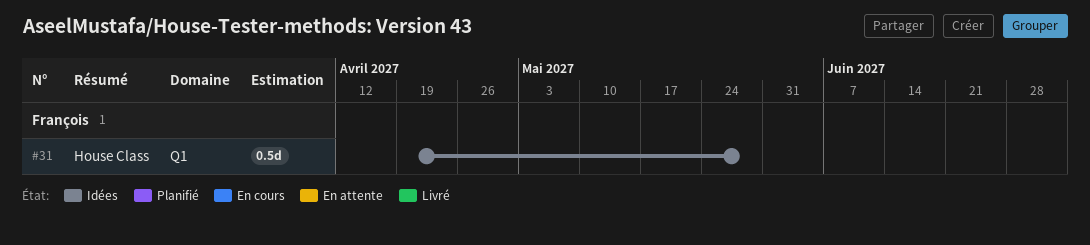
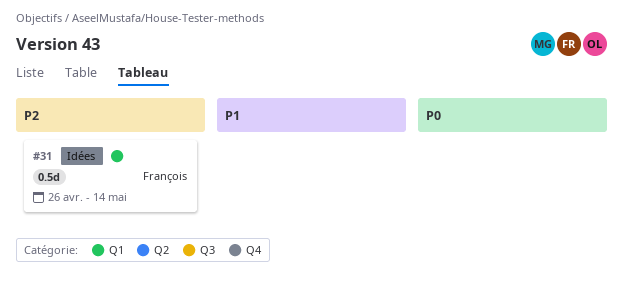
#31, start: Apr 19 -> Apr 26
#31, due: May 28 -> May 14

